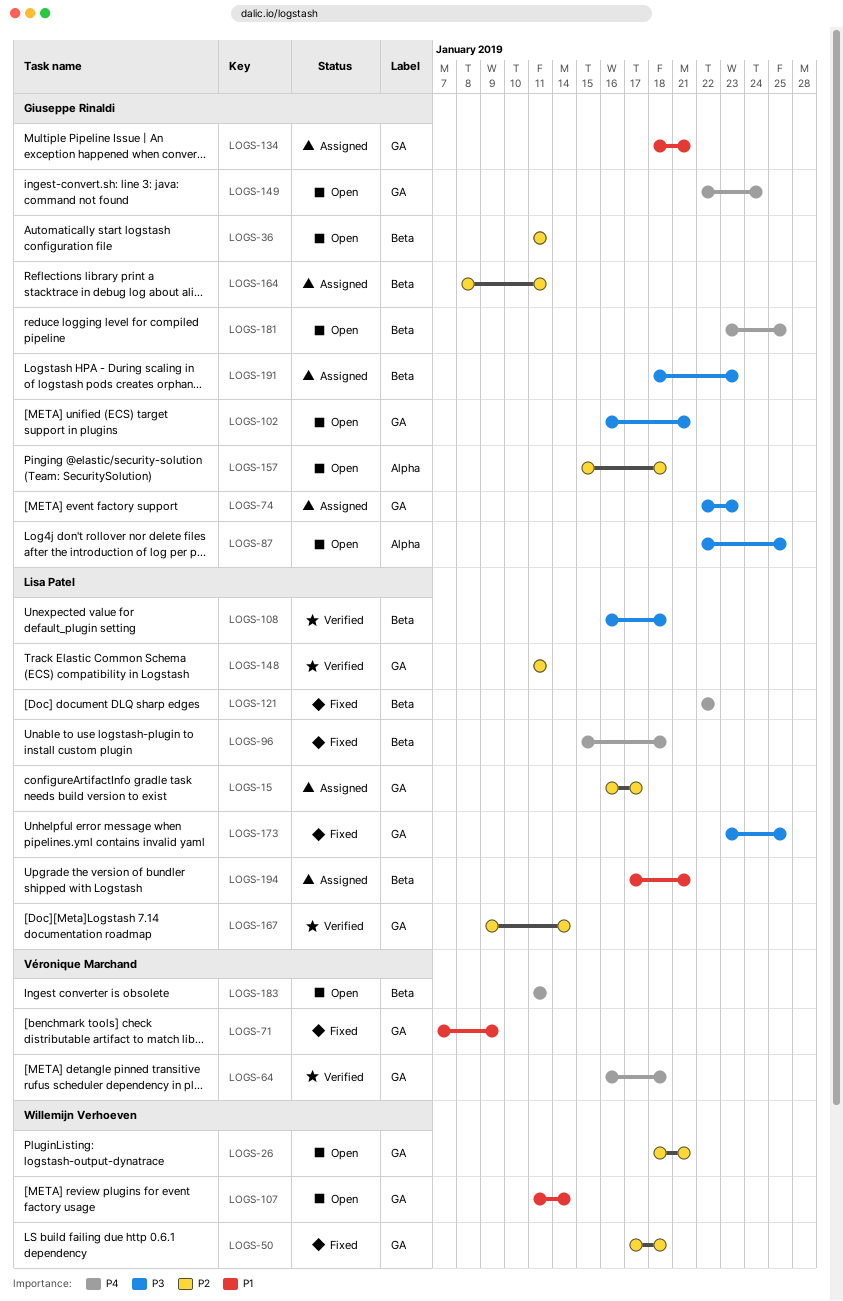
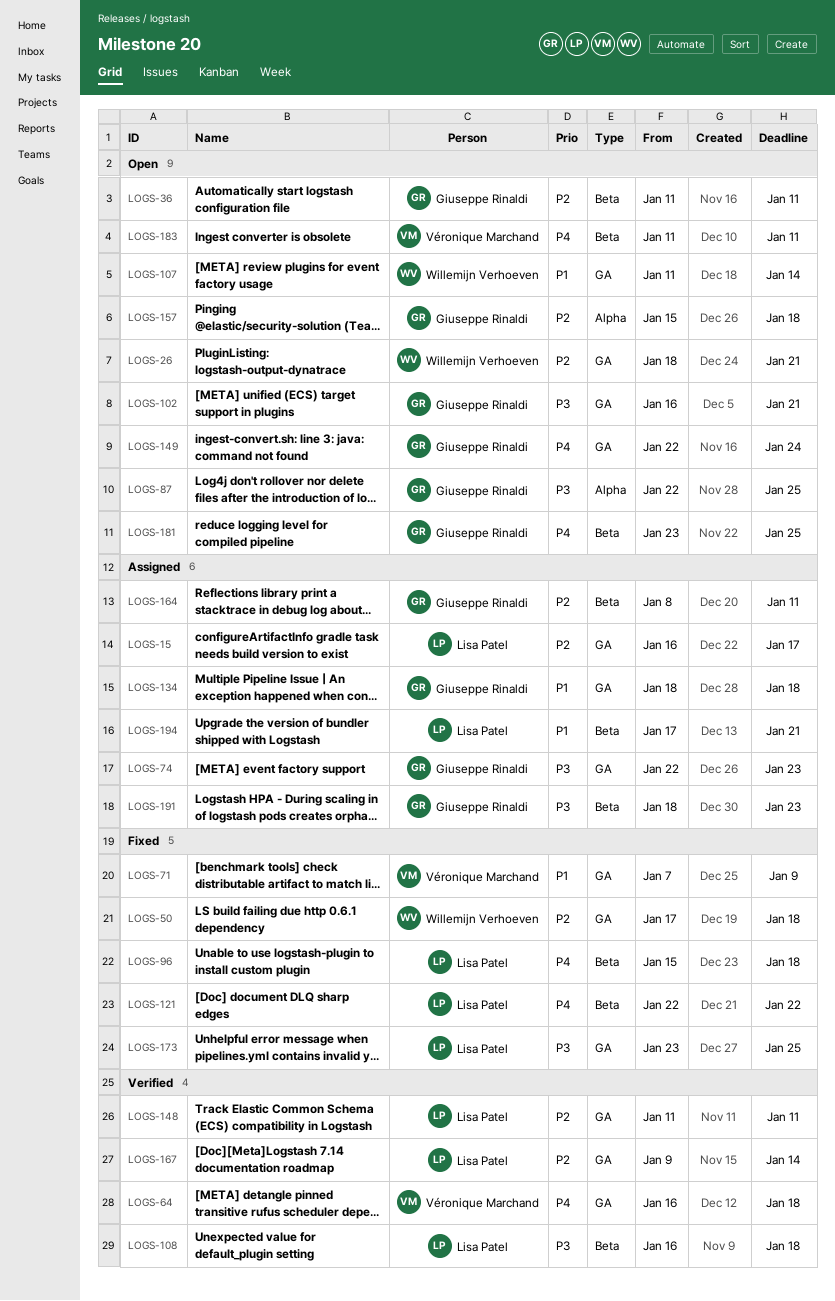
LOGS-134, due: Jan 21 -> Jan 18

